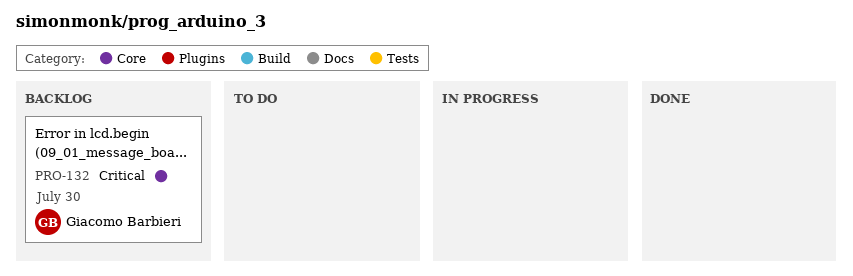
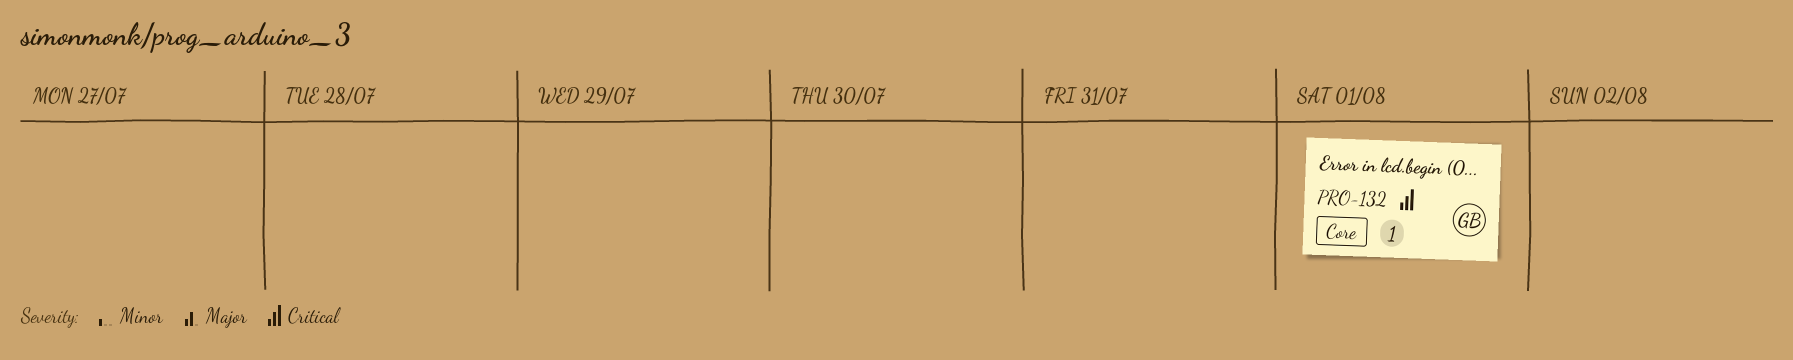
PRO-132, due: Jul 30 -> Aug 1

